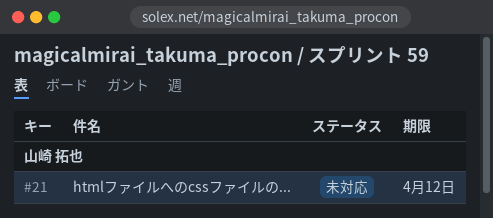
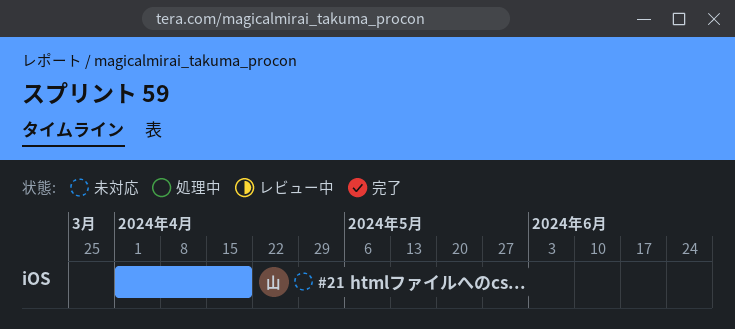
#21, due: Apr 12 -> Apr 19

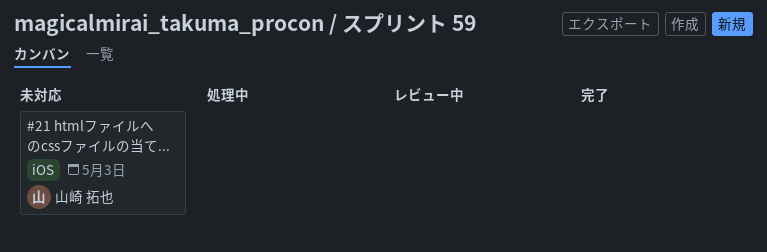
#21, due: Apr 19 -> May 3

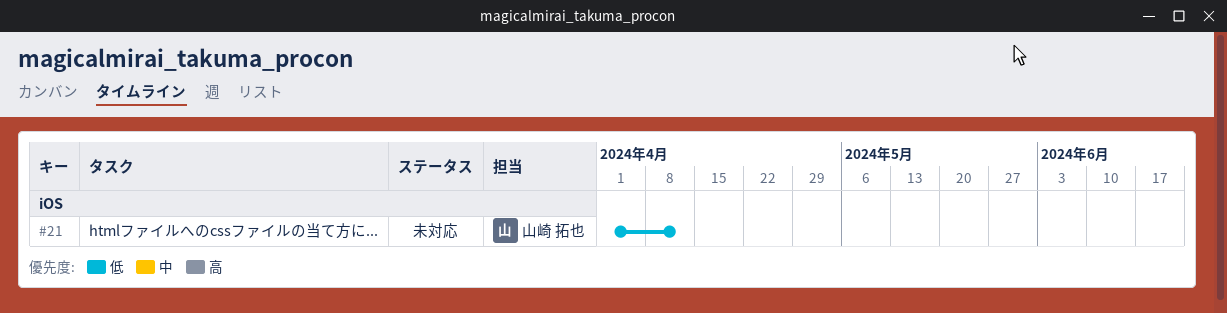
#21, due: May 3 -> Apr 12

